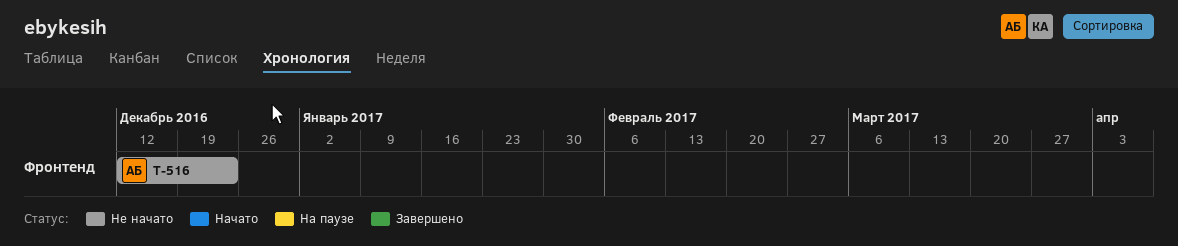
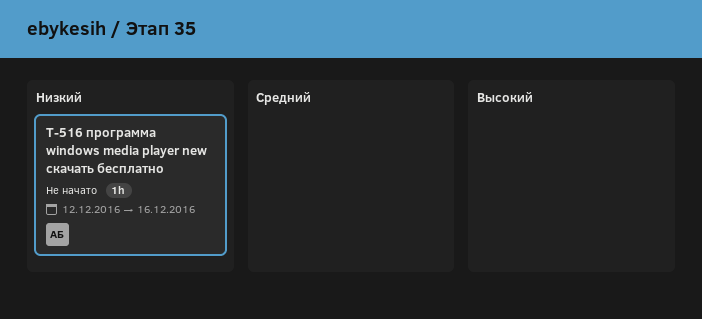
T-516, due: Dec 23 -> Dec 16

